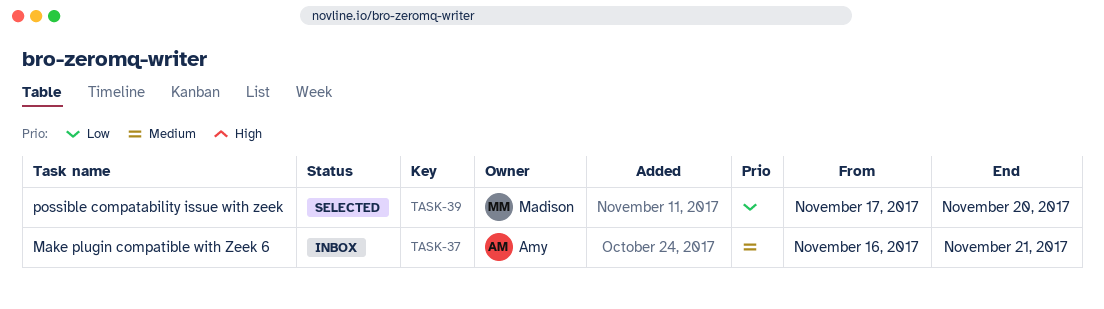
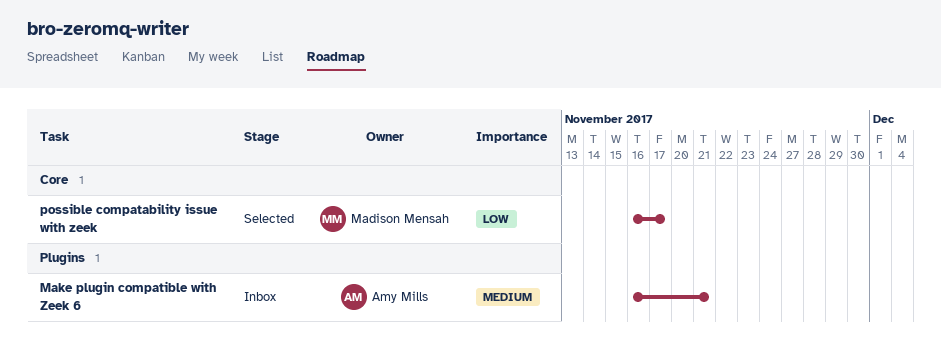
possible compatability issue with zeek, start: Nov 17 -> Nov 16
possible compatability issue with zeek, due: Nov 20 -> Nov 17

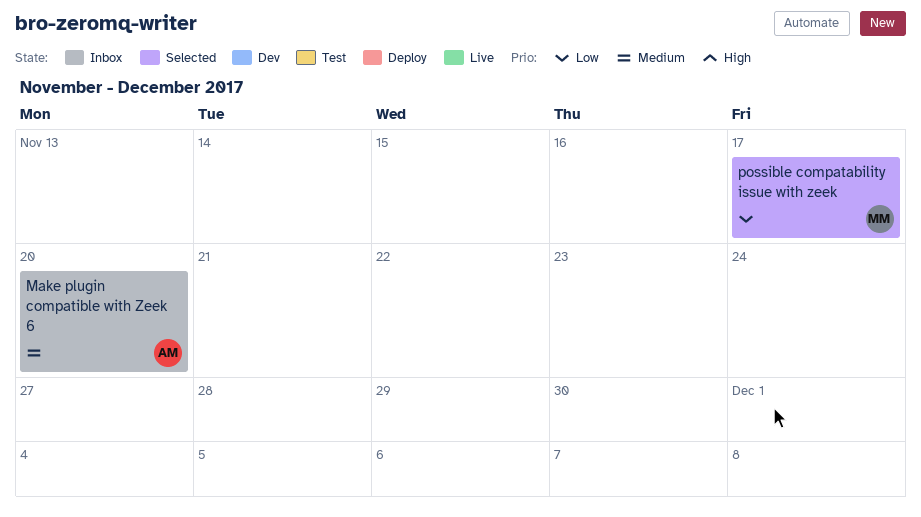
Make plugin compatible with Zeek 6, due: Nov 21 -> Nov 20

